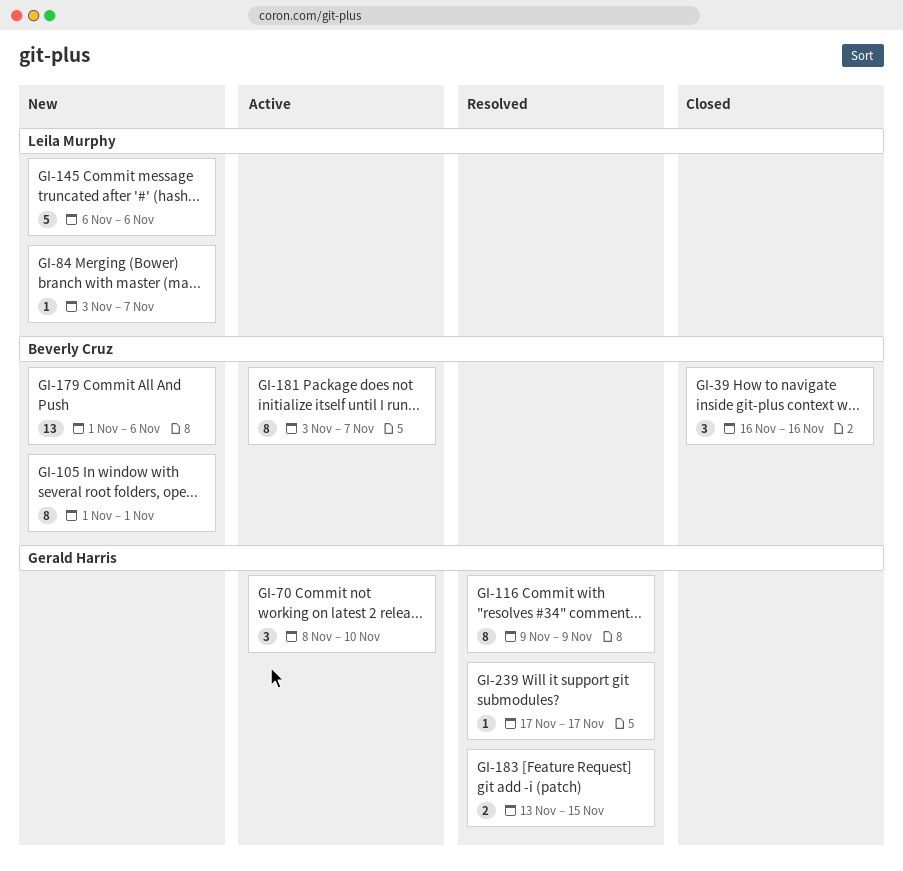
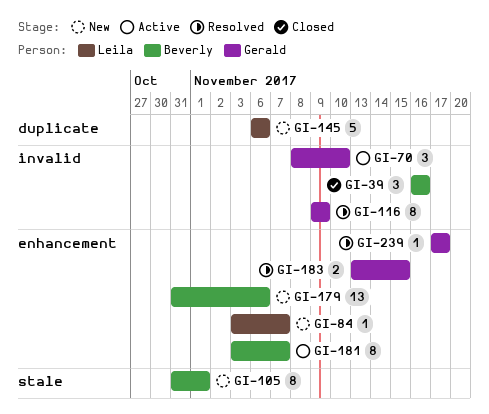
GI-105, start: Nov 1 -> Oct 31
GI-179, start: Nov 1 -> Oct 31

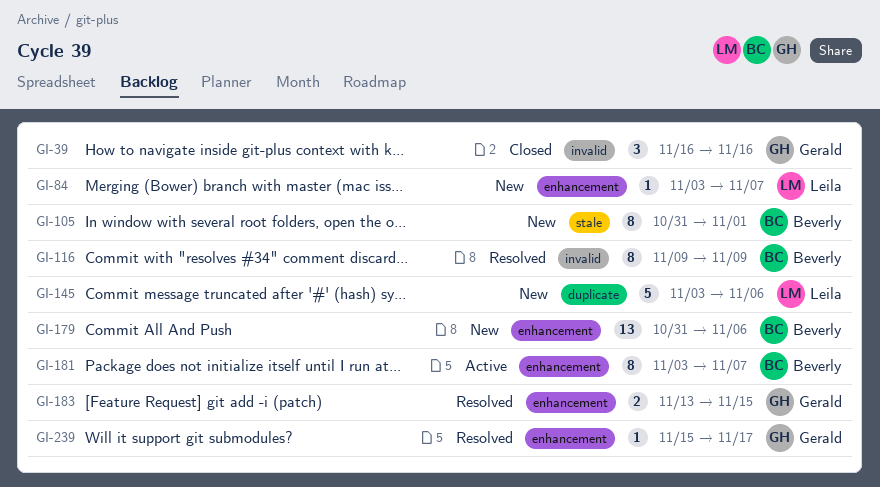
GI-39, owner: Beverly -> Gerald
GI-70: present -> none
GI-116, owner: Gerald -> Beverly
GI-145, start: Nov 6 -> Nov 3
GI-239, start: Nov 17 -> Nov 15

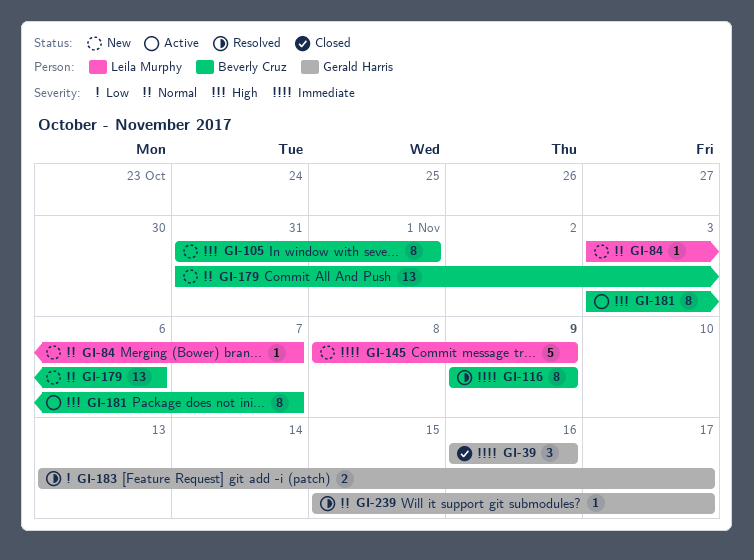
GI-145, start: Nov 3 -> Nov 8
GI-145, due: Nov 6 -> Nov 9
GI-183, due: Nov 15 -> Nov 17

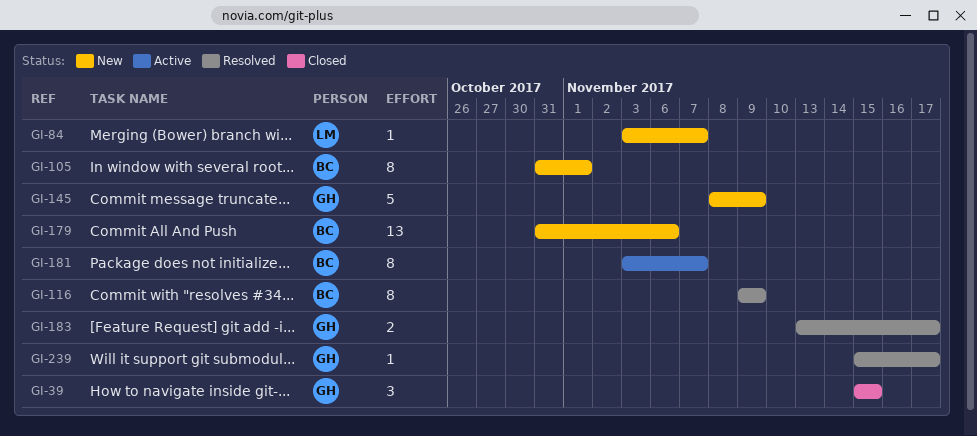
GI-39, start: Nov 16 -> Nov 15
GI-39, due: Nov 16 -> Nov 15
GI-145, owner: Leila Murphy -> Gerald Harris

